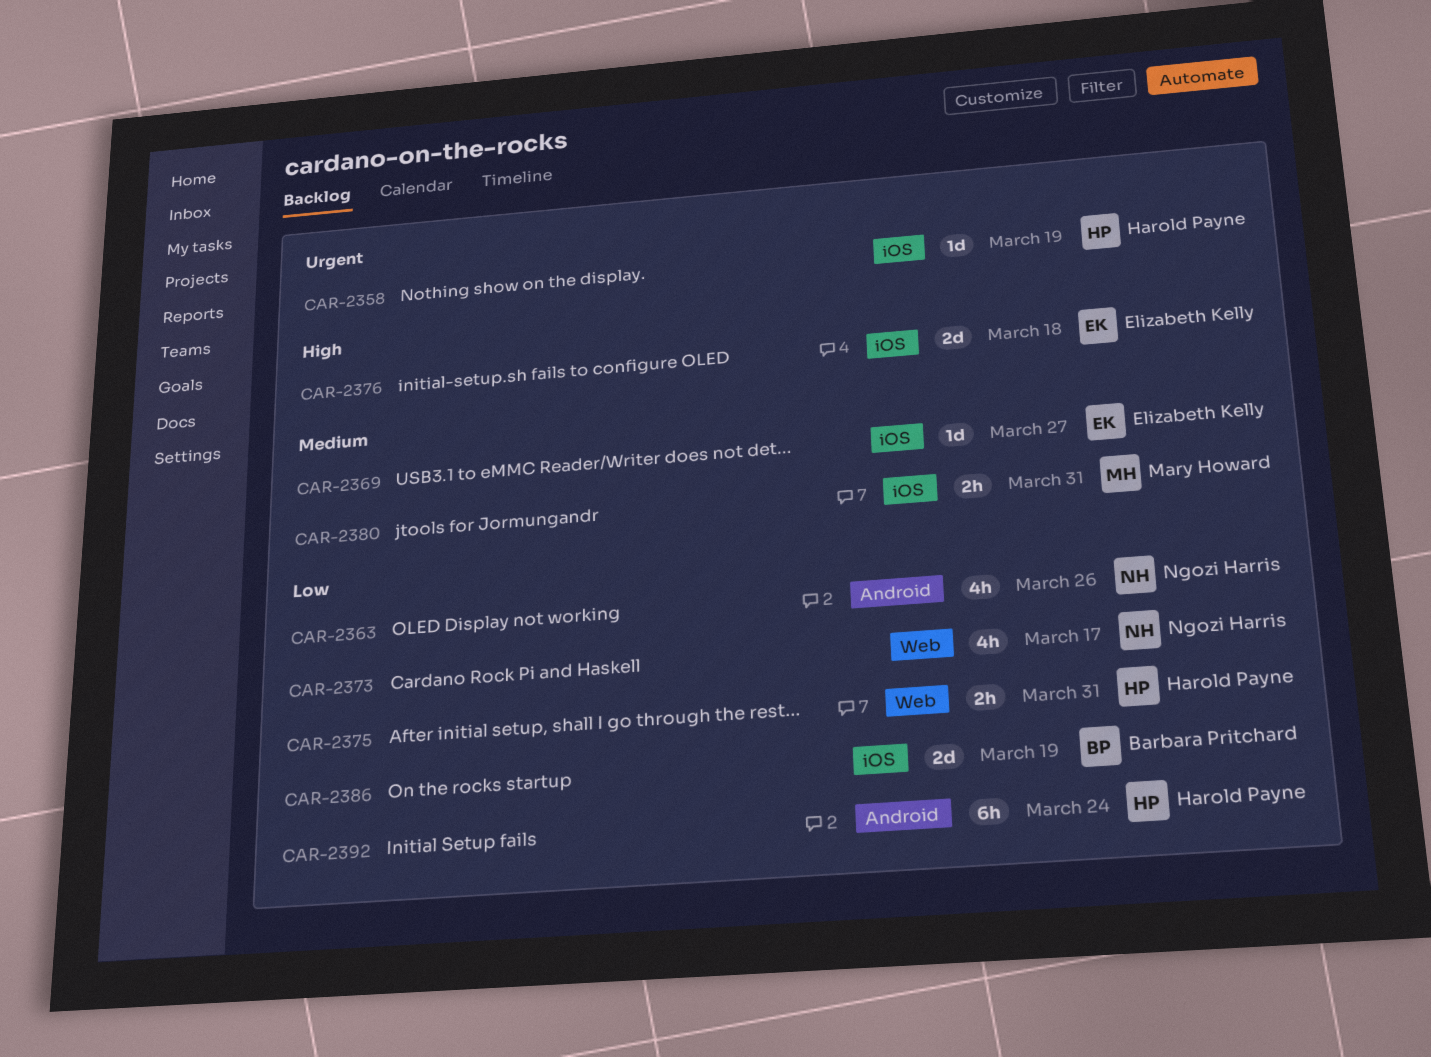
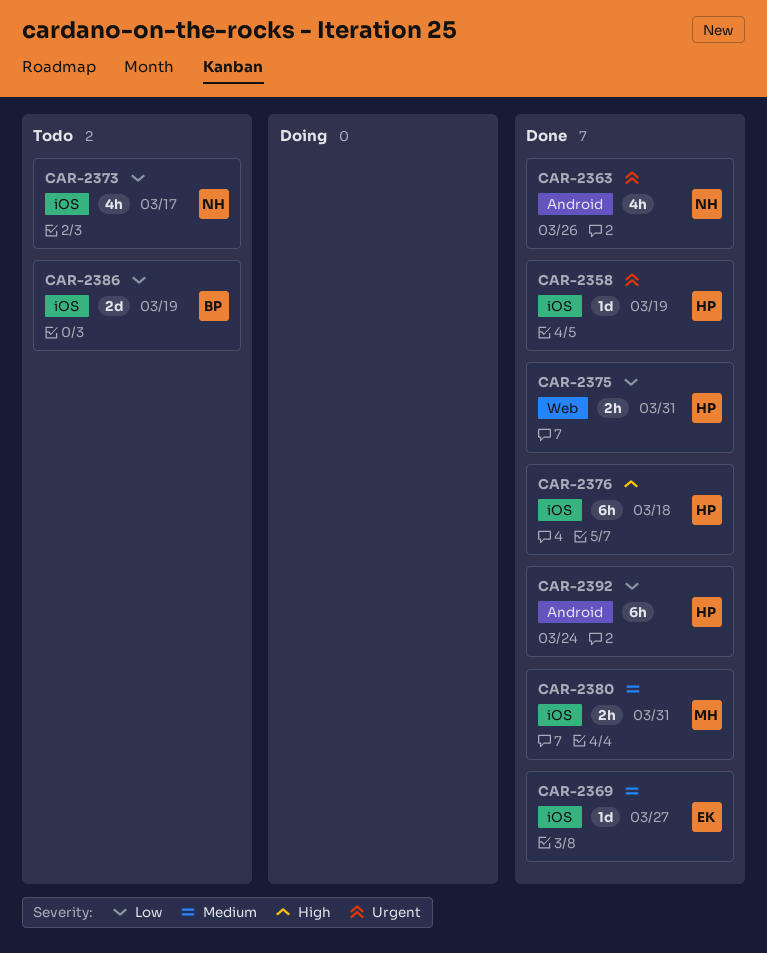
CAR-2363, priority: Low -> Urgent
CAR-2373, label: Web -> iOS
CAR-2376, owner: Elizabeth Kelly -> Harold Payne
CAR-2376, estimate: 2d -> 6h

